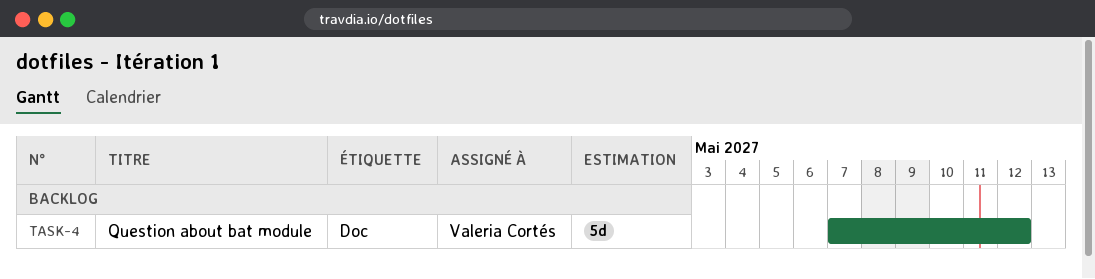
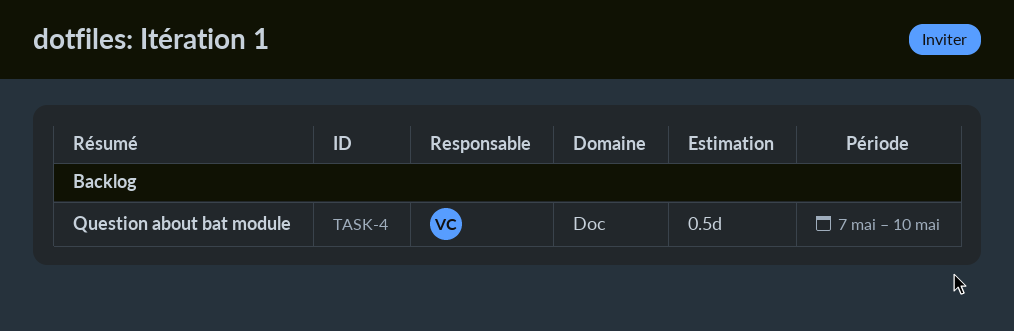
TASK-4, estimate: 5d -> 0.5d
TASK-4, due: May 12 -> May 10

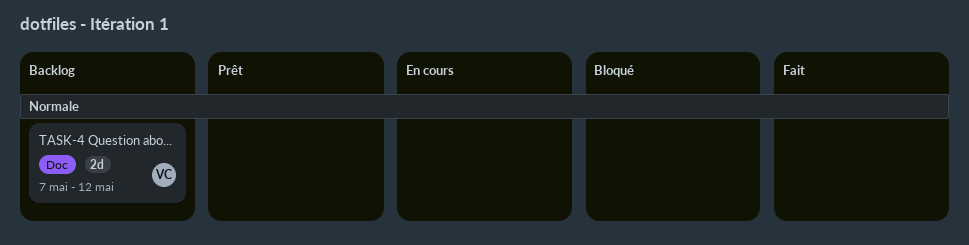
TASK-4, estimate: 0.5d -> 2d
TASK-4, due: May 10 -> May 12

